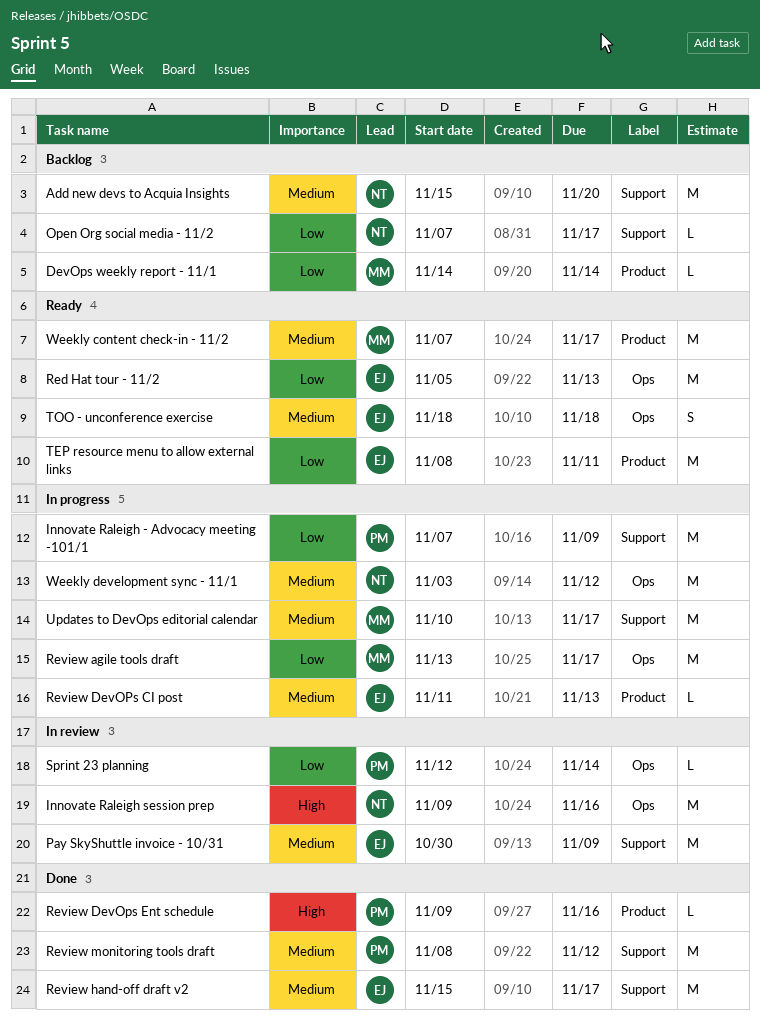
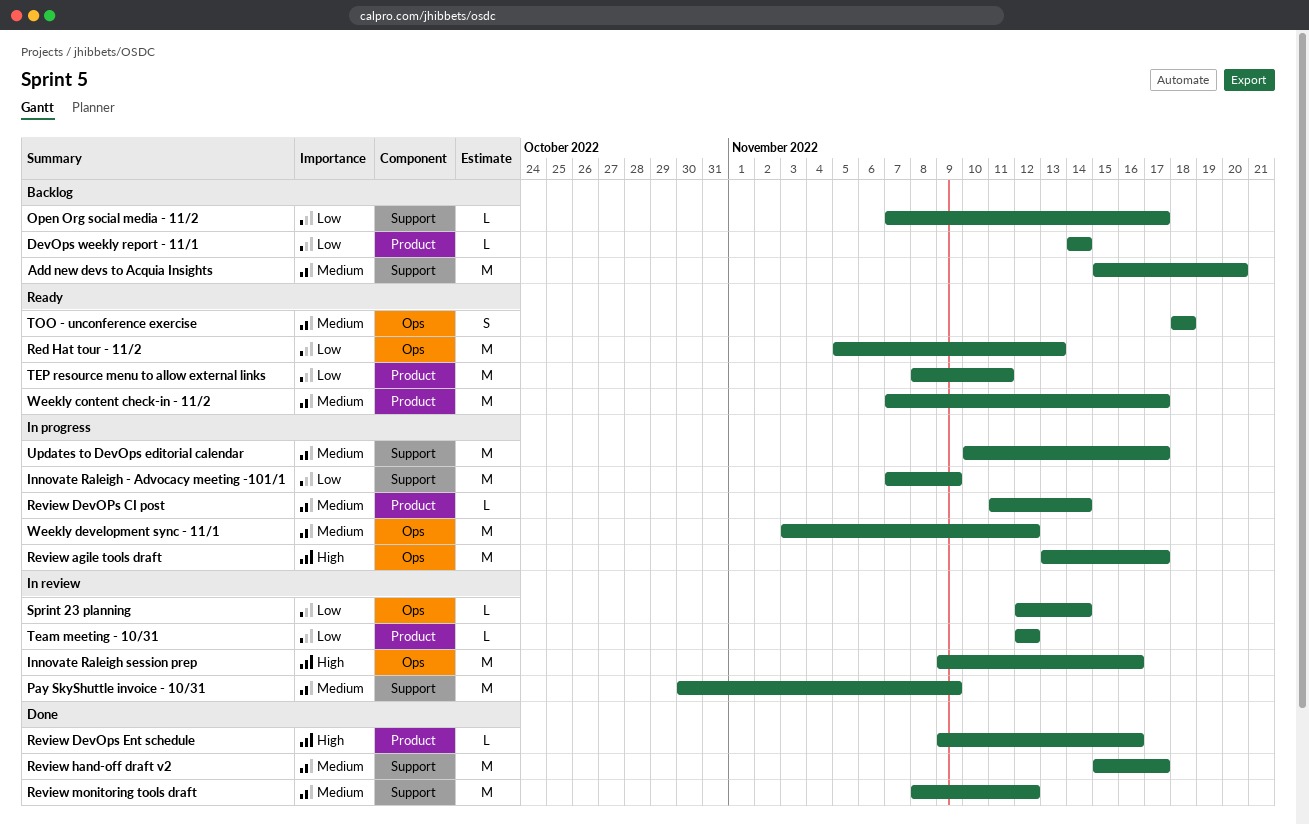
Review agile tools draft, priority: Low -> High
Review DevOPs CI post, due: Nov 13 -> Nov 14
Team meeting - 10/31: none -> present

